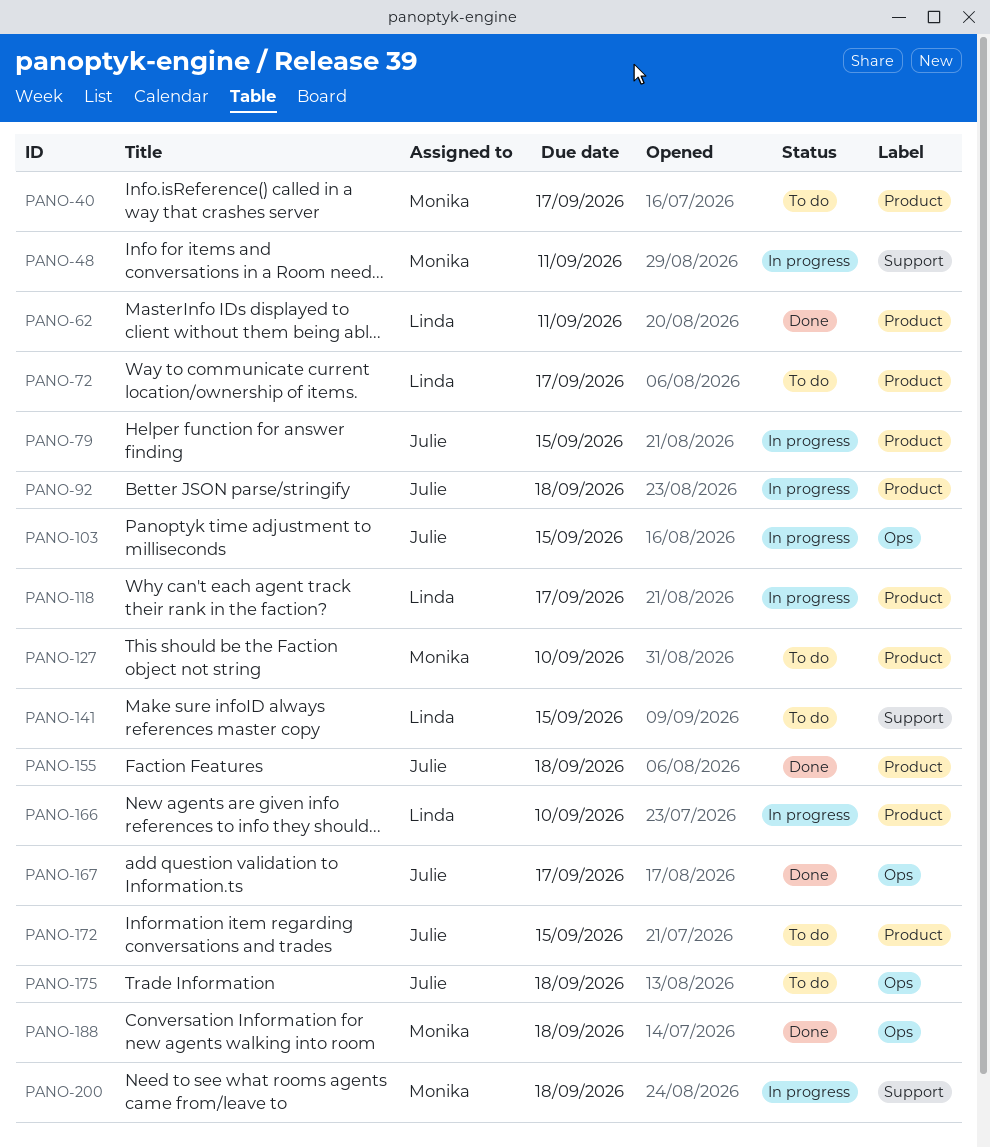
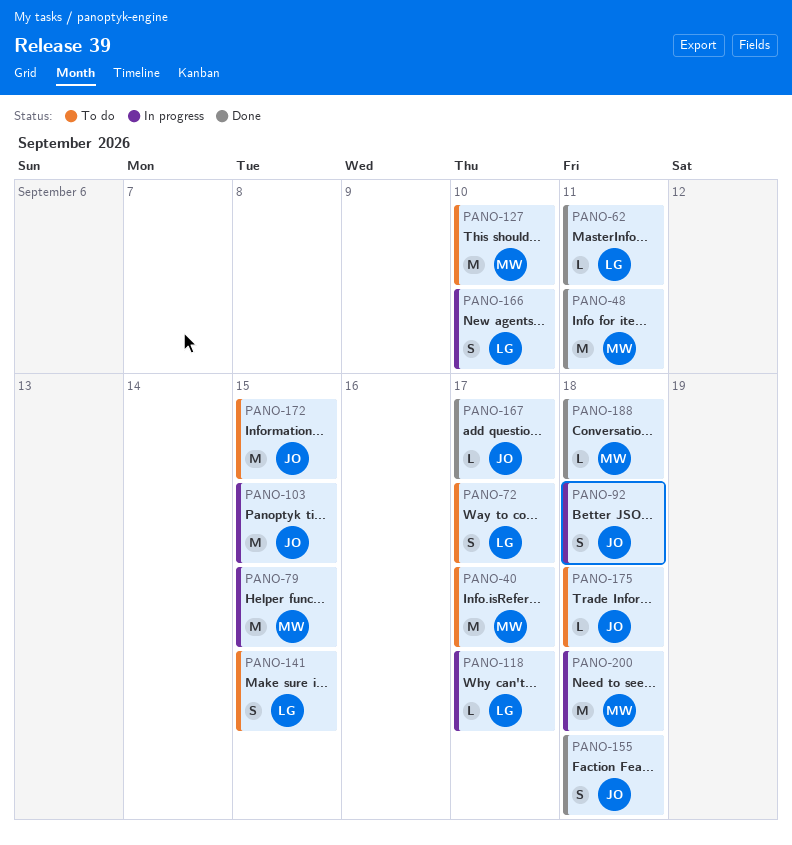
PANO-48, status: In progress -> Done
PANO-79, owner: Julie -> Monika

